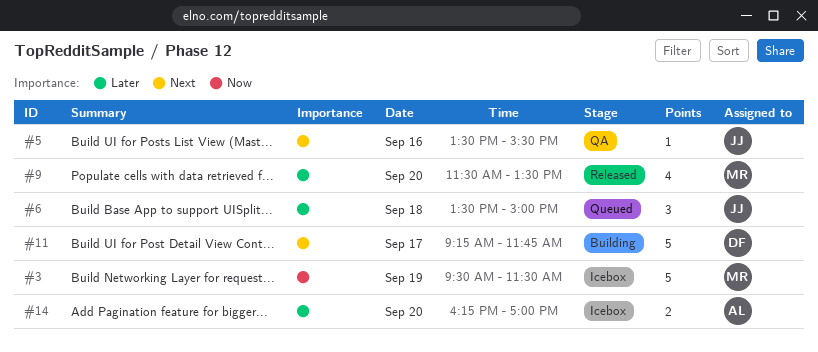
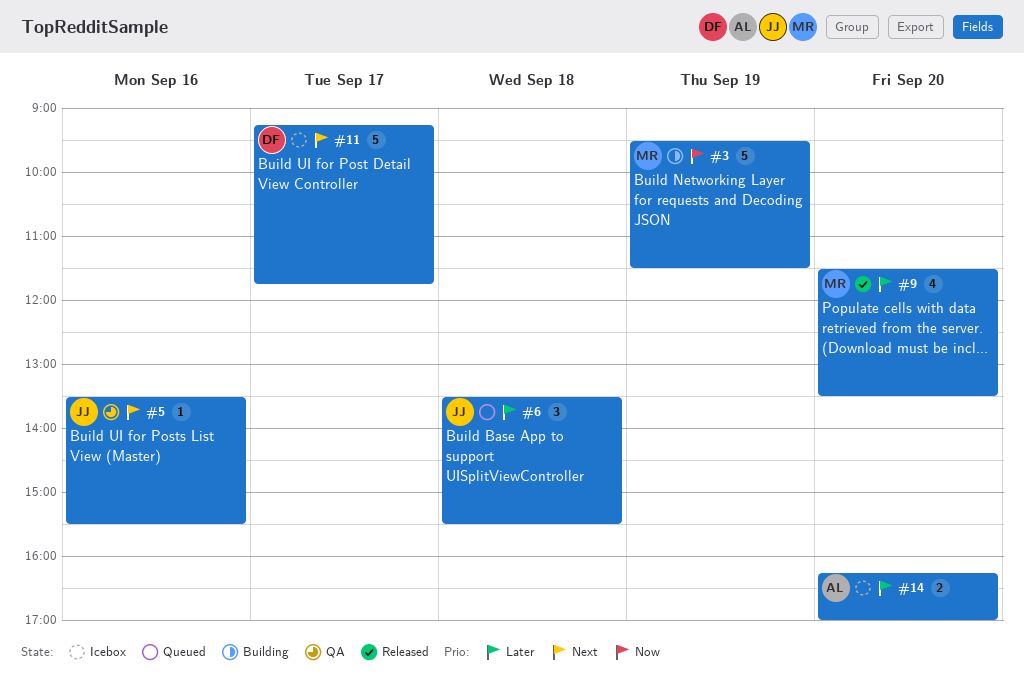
#3, status: Icebox -> Building
#6, ends: 15:00 -> 15:30
#11, status: Building -> Icebox

